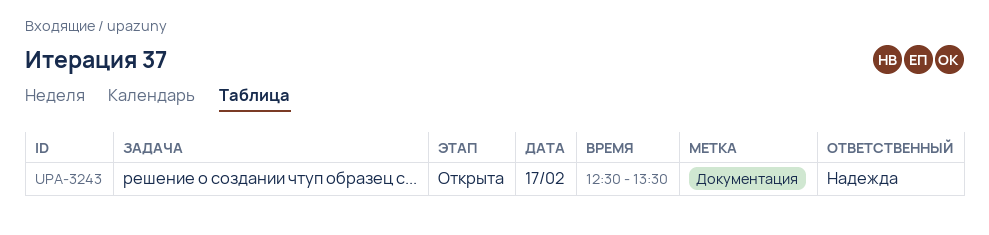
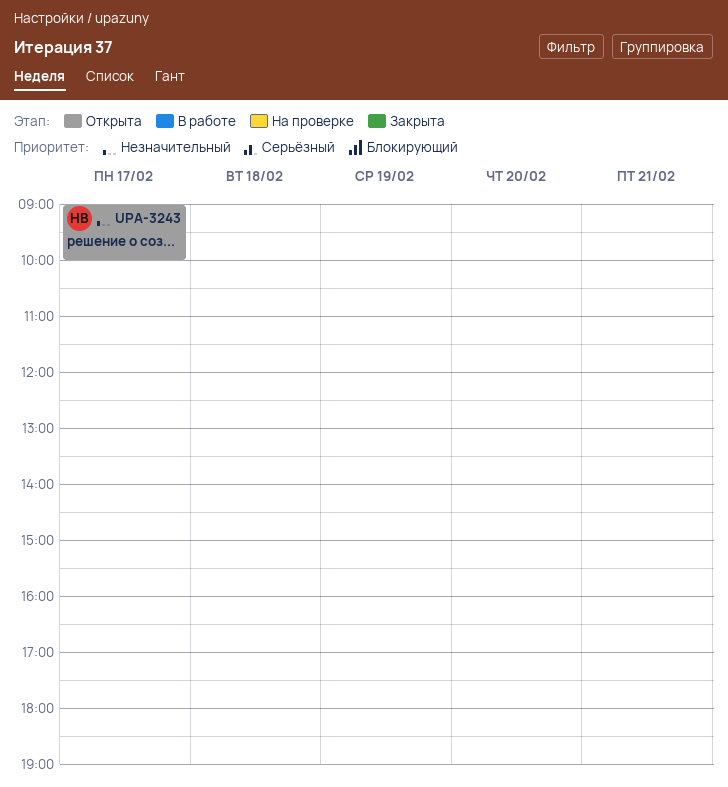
UPA-3243, begins: 12:30 -> 09:00
UPA-3243, ends: 13:30 -> 10:00

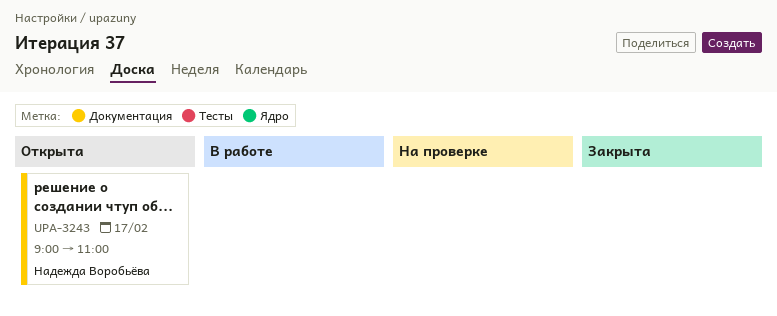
UPA-3243, ends: 10:00 -> 11:00

